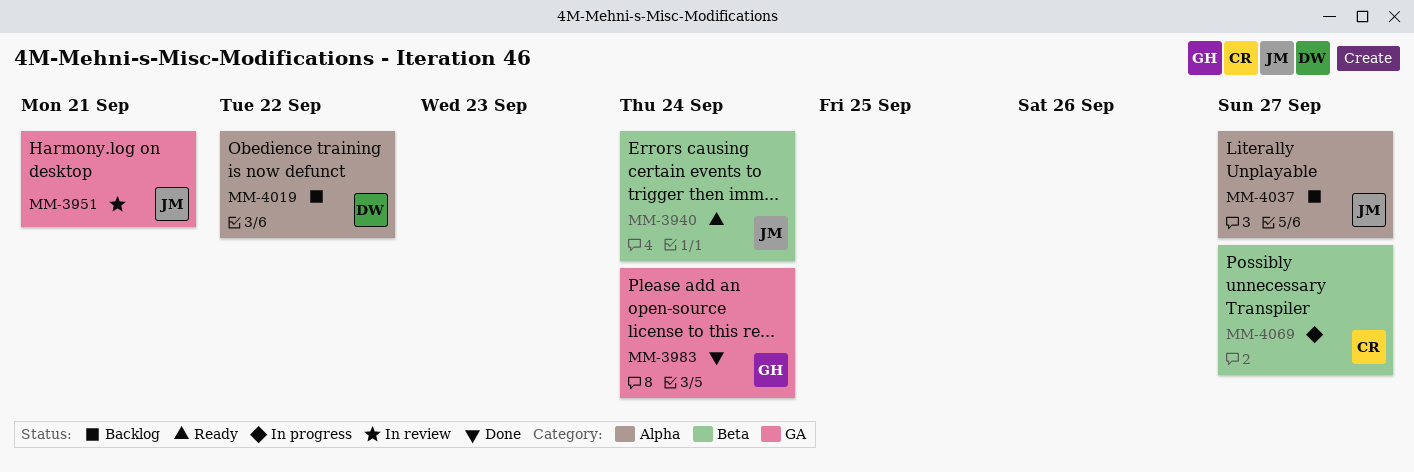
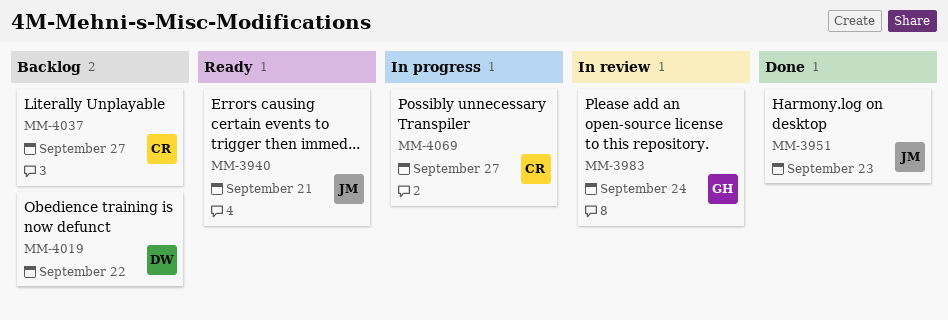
MM-3940, due: Sep 24 -> Sep 21
MM-3951, status: In review -> Done
MM-3951, due: Sep 21 -> Sep 23
MM-3983, status: Done -> In review
MM-4037, owner: JM -> CR

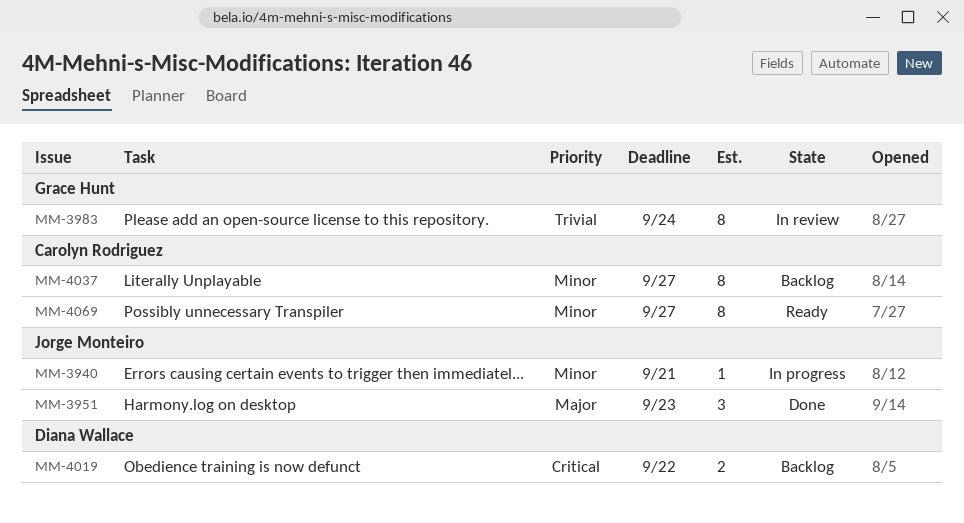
MM-3940, status: Ready -> In progress
MM-4069, status: In progress -> Ready

